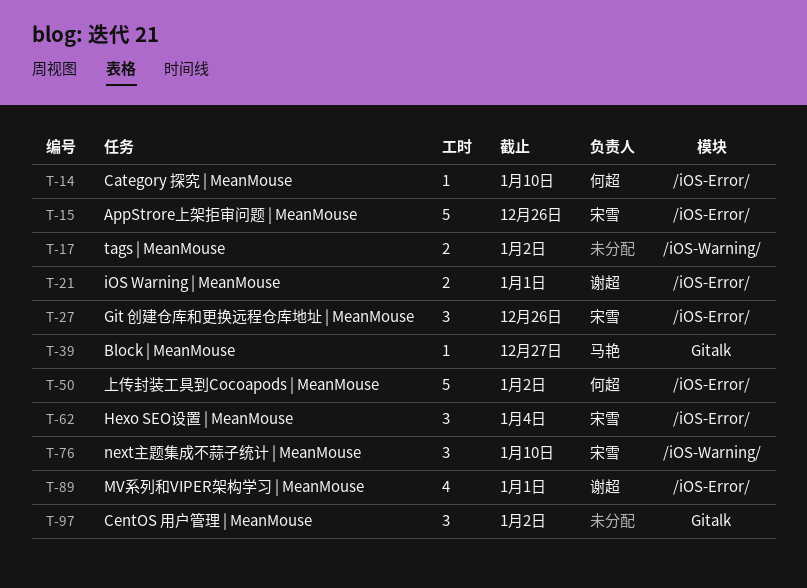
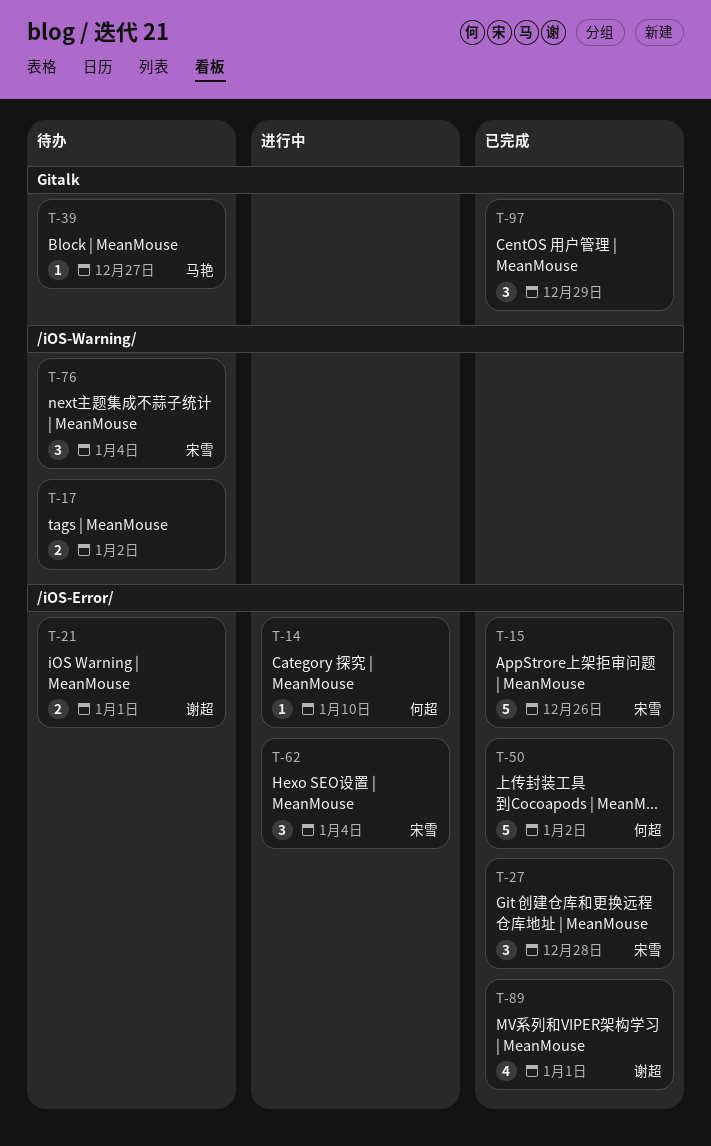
T-27, due: Dec 26 -> Dec 28
T-76, due: Jan 10 -> Jan 4
T-97, due: Jan 2 -> Dec 29

